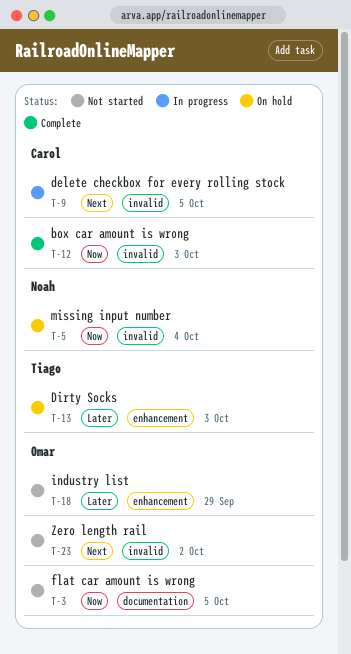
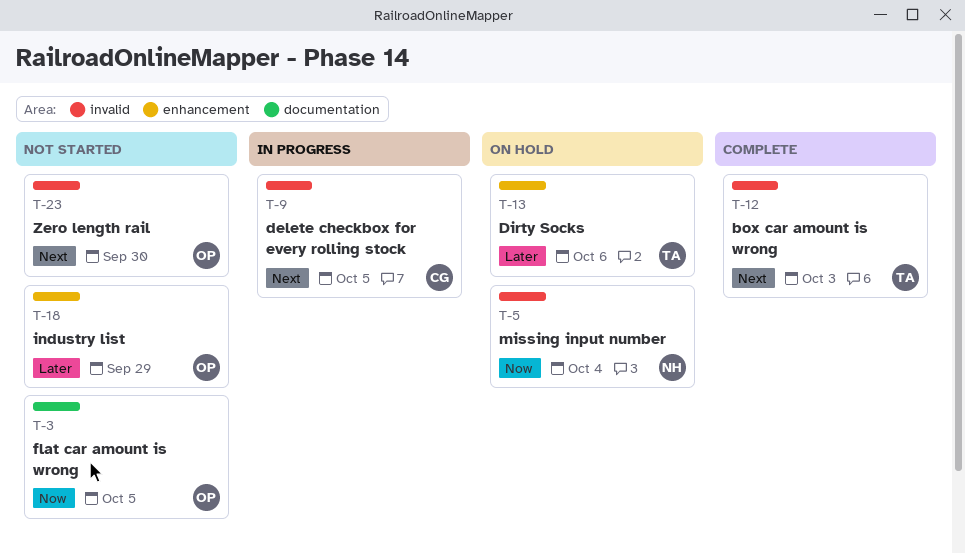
T-12, owner: Carol -> Tiago
T-12, priority: Now -> Next
T-13, due: Oct 3 -> Oct 6
T-23, due: Oct 2 -> Sep 30

